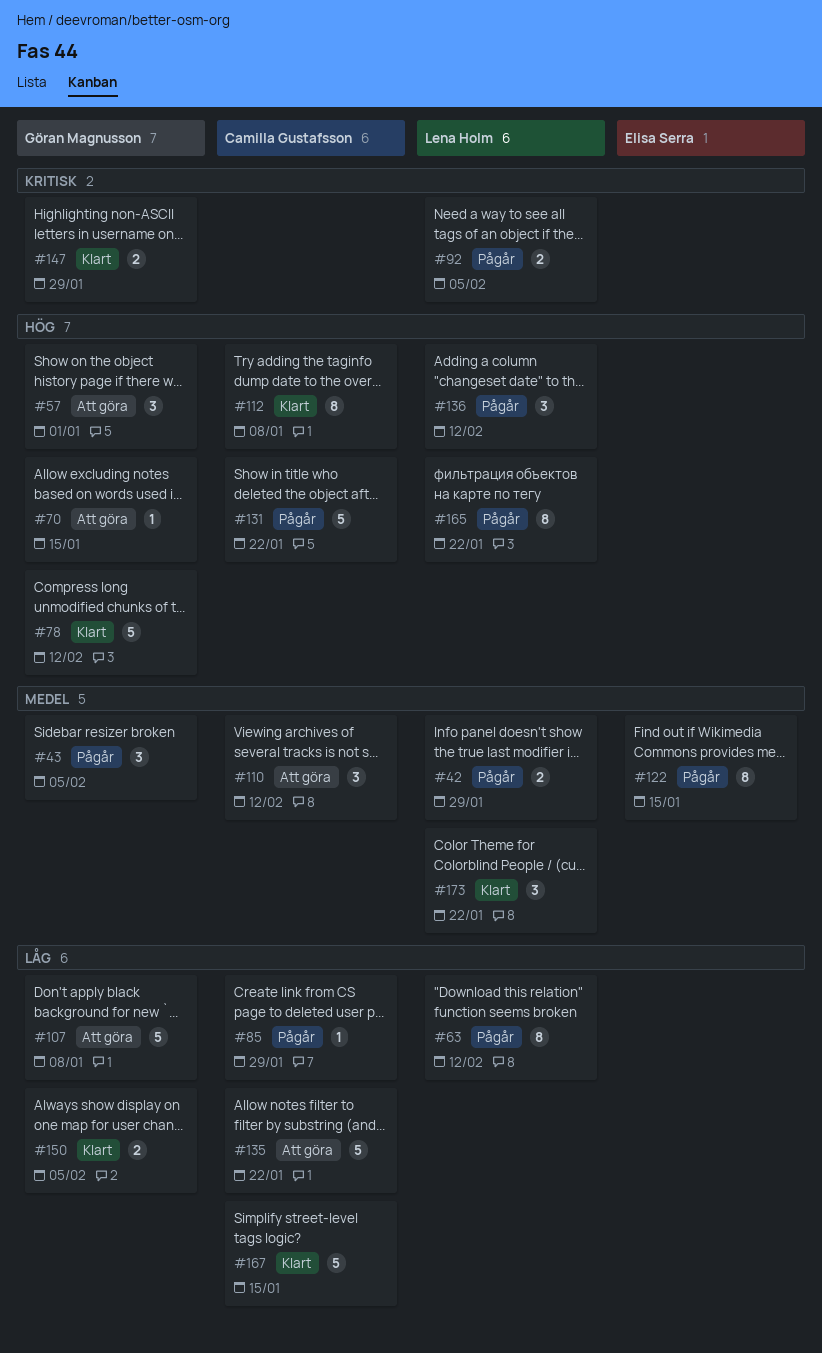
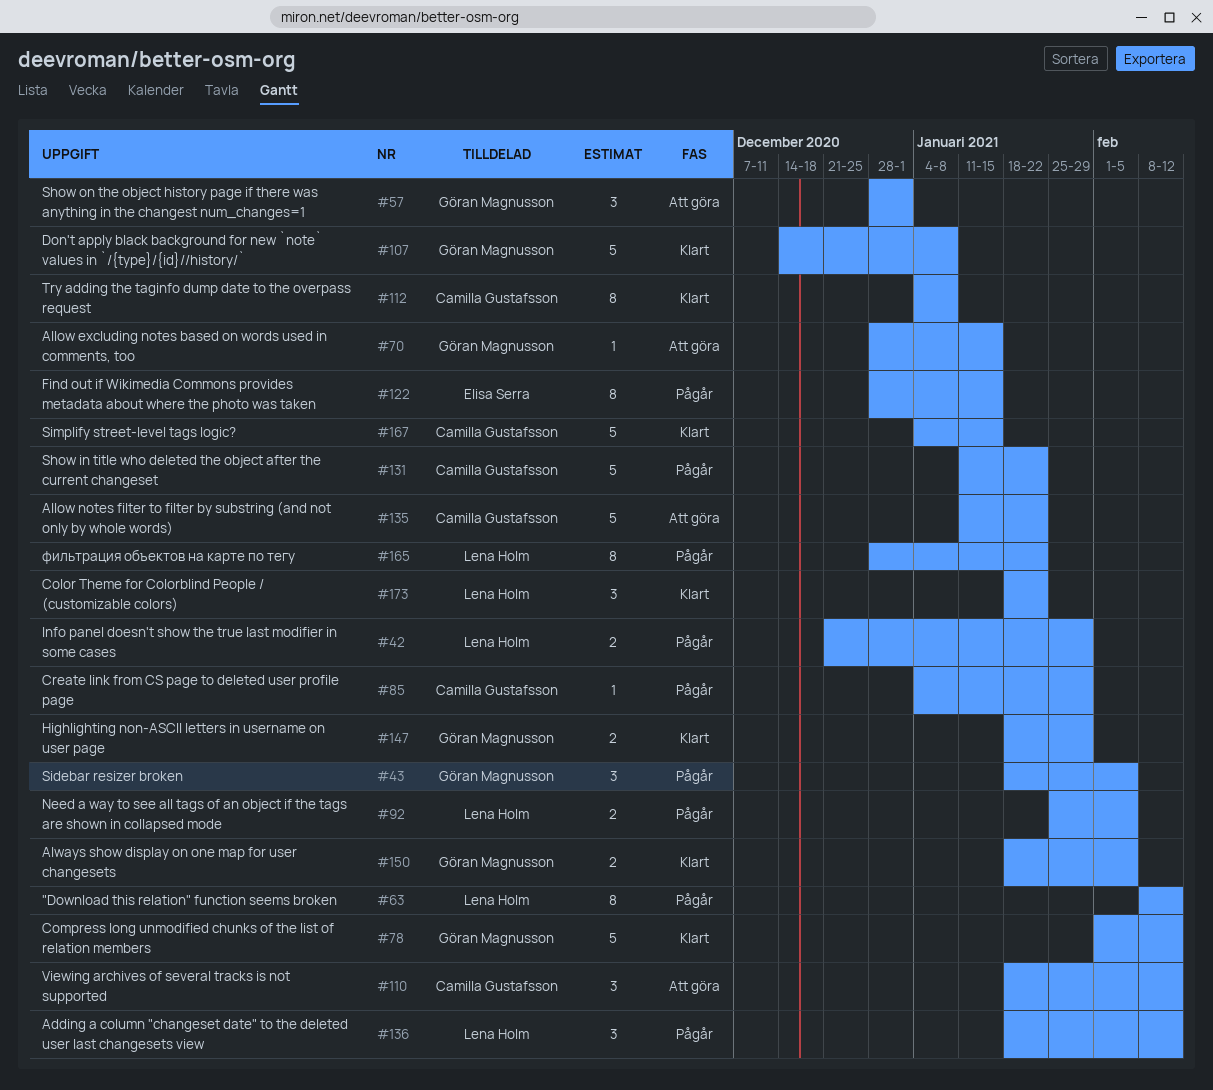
#107, status: Att göra -> Klart

